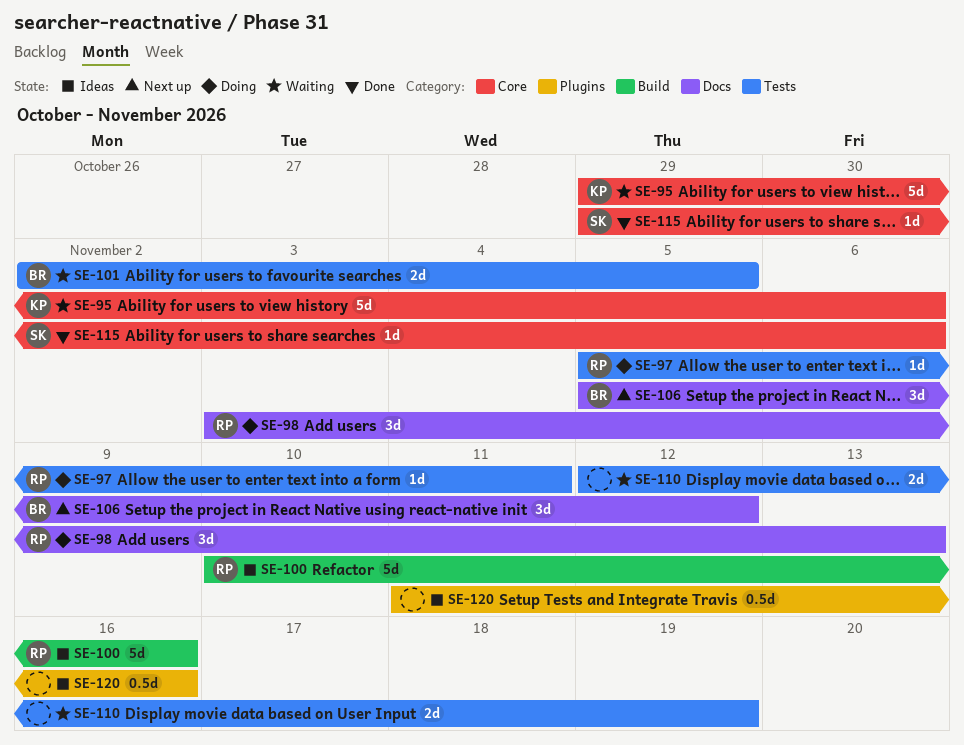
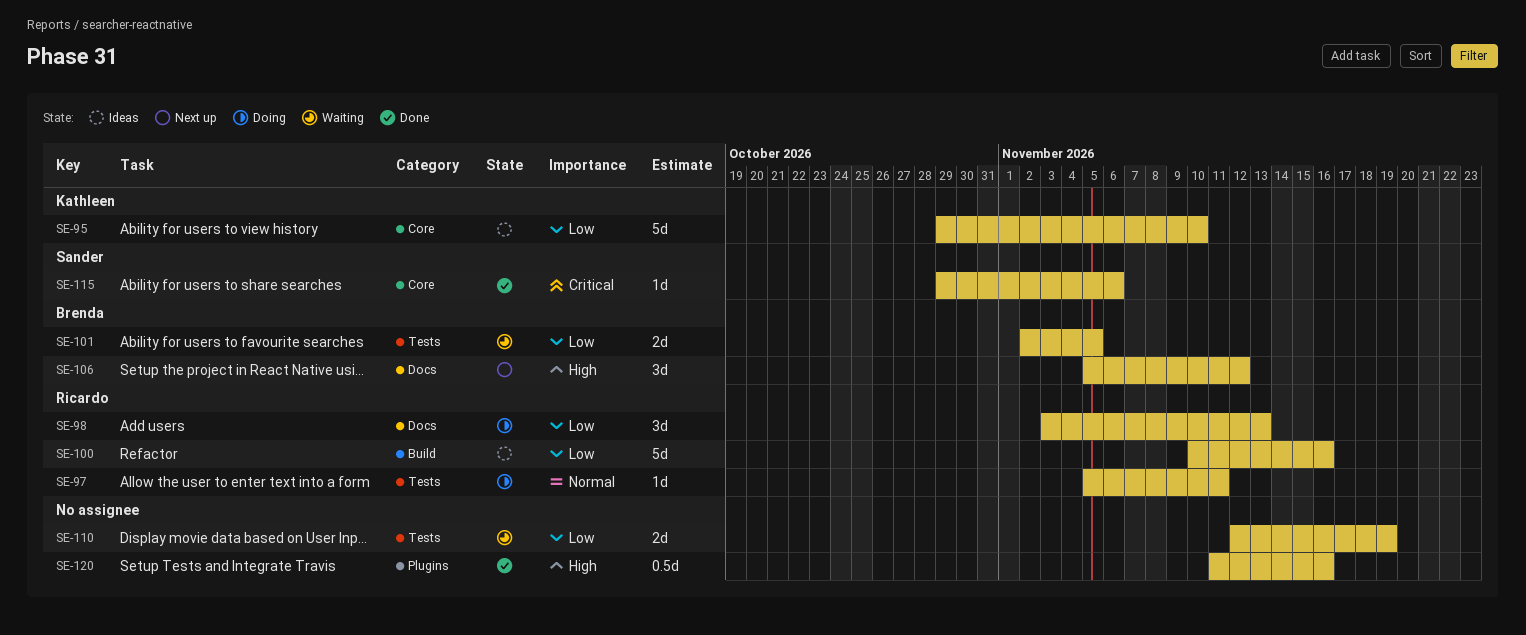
SE-95, status: Waiting -> Ideas
SE-95, due: Nov 6 -> Nov 10
SE-120, status: Ideas -> Done

